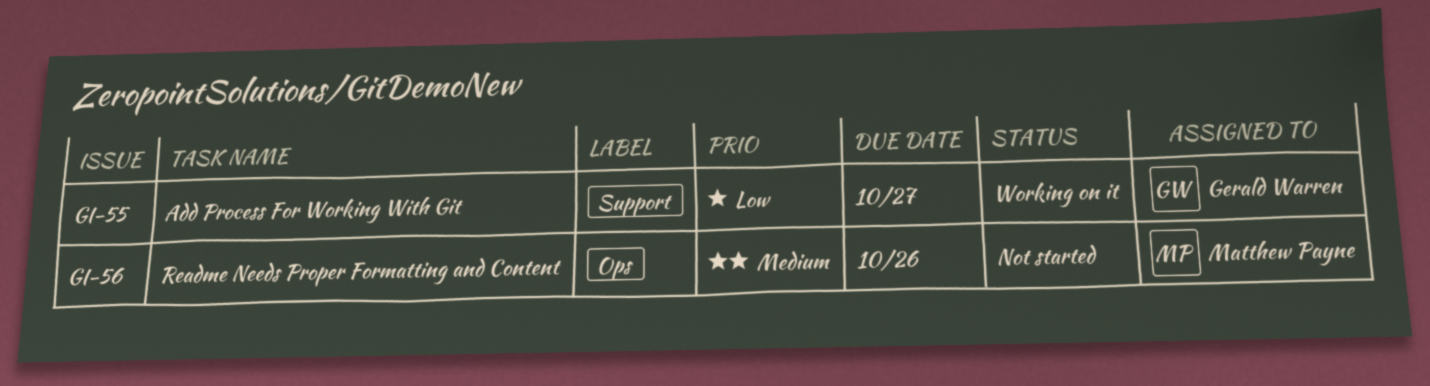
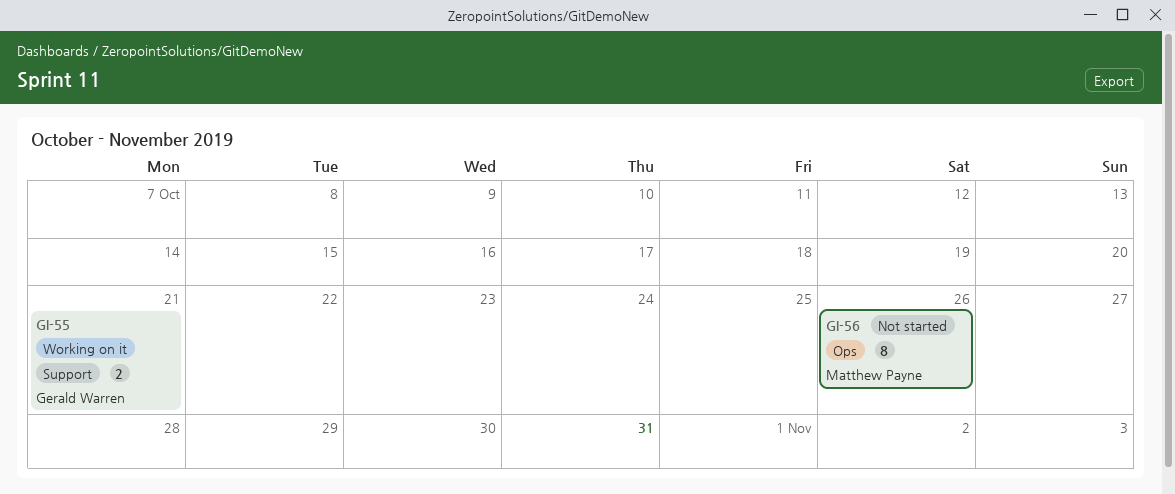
GI-55, due: Oct 27 -> Oct 21

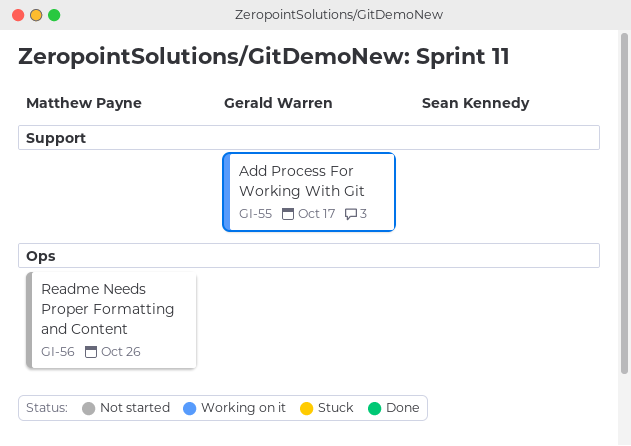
GI-55, due: Oct 21 -> Oct 17

